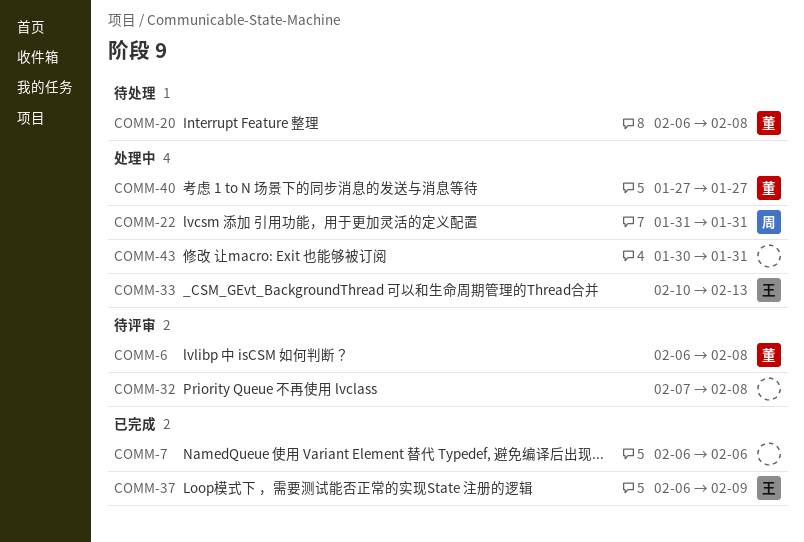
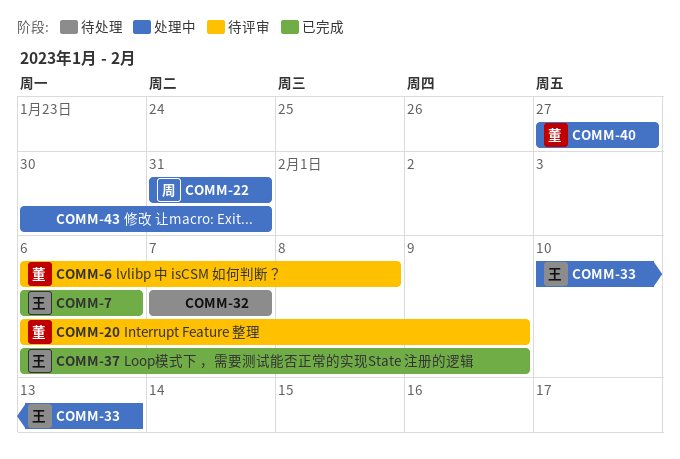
COMM-7, owner: none -> 王
COMM-20, status: 待处理 -> 待评审
COMM-20, due: Feb 8 -> Feb 9
COMM-32, status: 待评审 -> 待处理
COMM-32, due: Feb 8 -> Feb 7

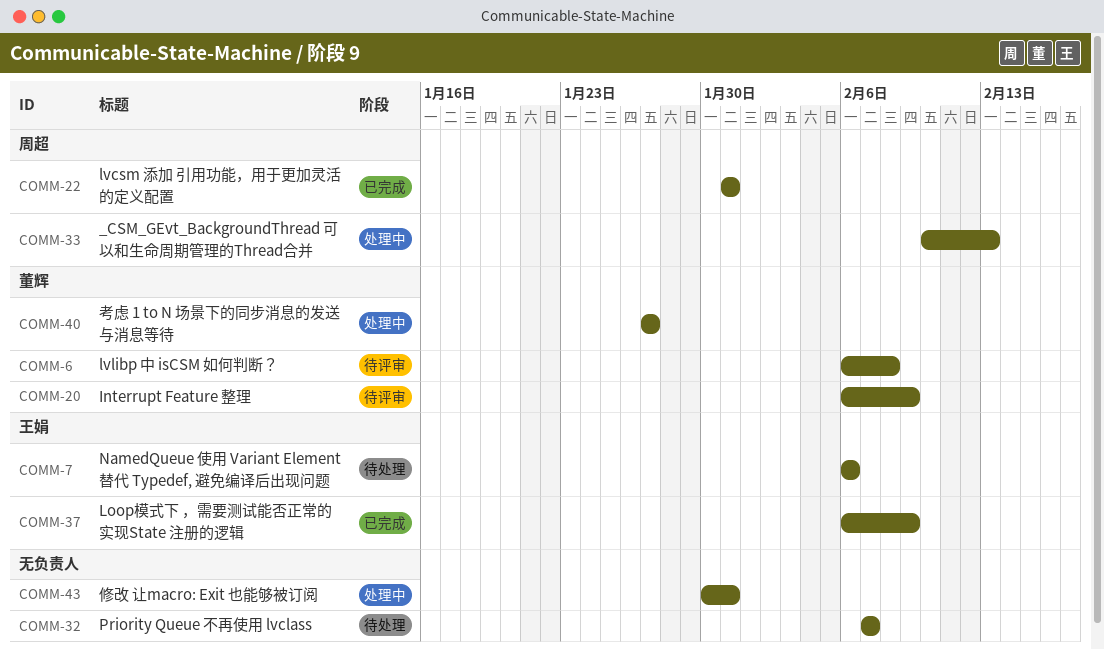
COMM-7, status: 已完成 -> 待处理
COMM-22, status: 处理中 -> 已完成
COMM-33, owner: 王娟 -> 周超

